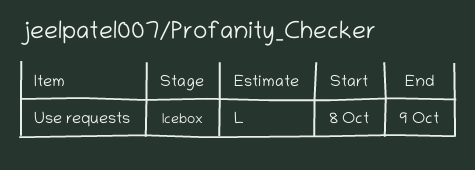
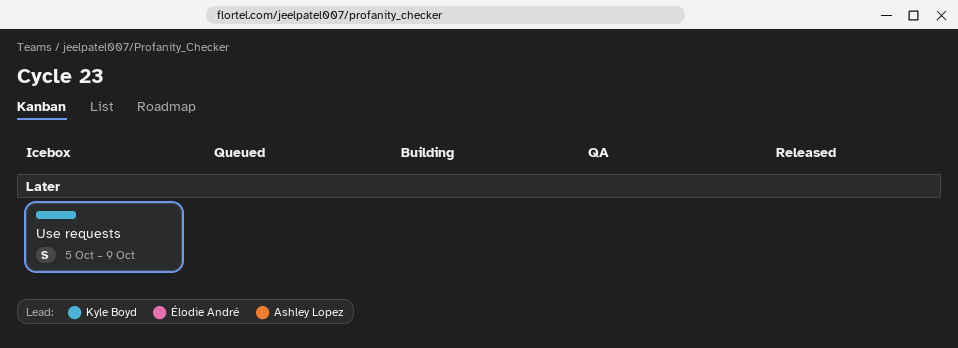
Use requests, estimate: L -> S
Use requests, start: Oct 8 -> Oct 5

